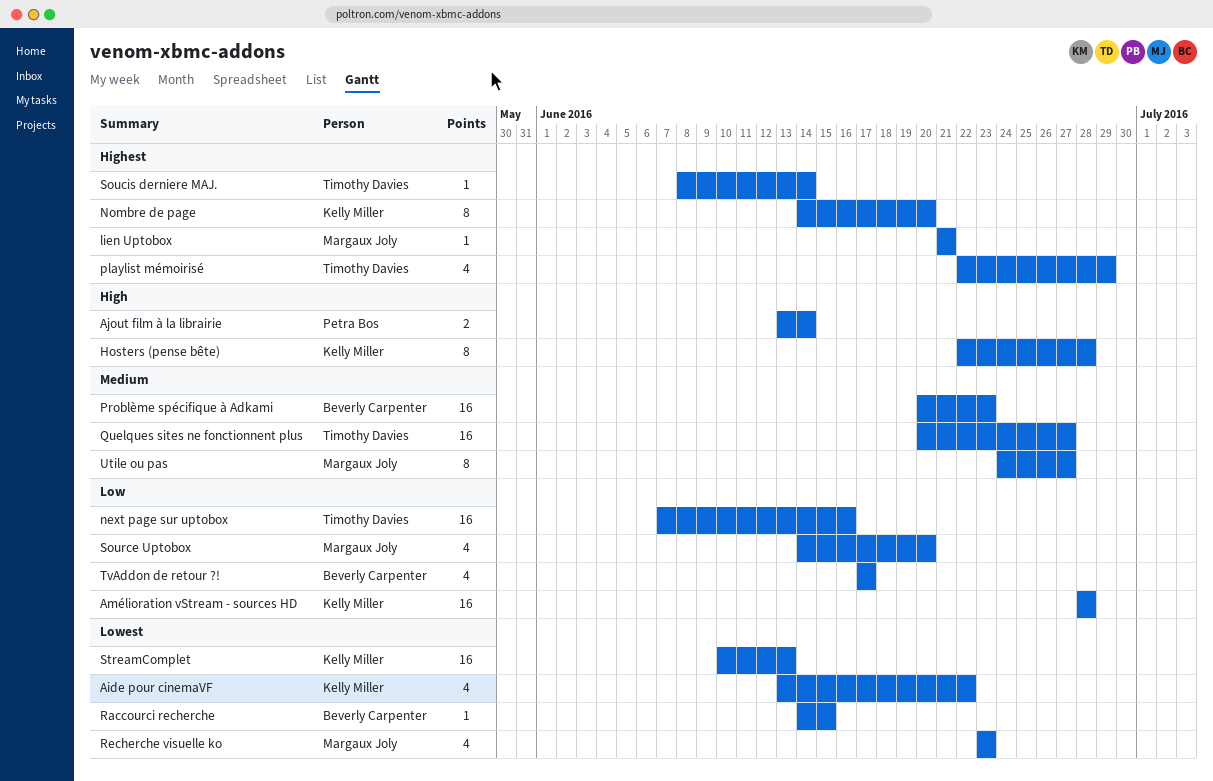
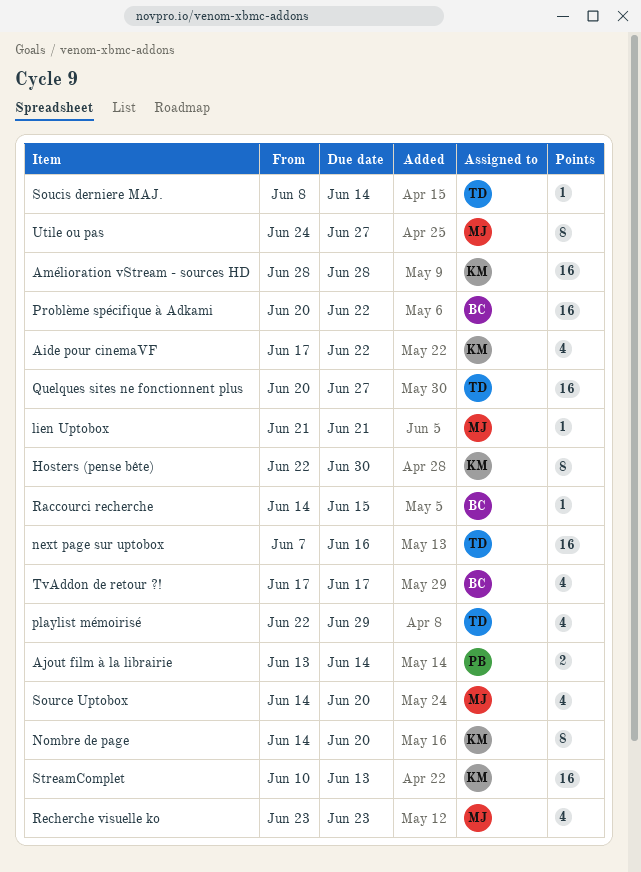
Aide pour cinemaVF, start: Jun 13 -> Jun 17
Hosters (pense bête), due: Jun 28 -> Jun 30
Problème spécifique à Adkami, due: Jun 23 -> Jun 22

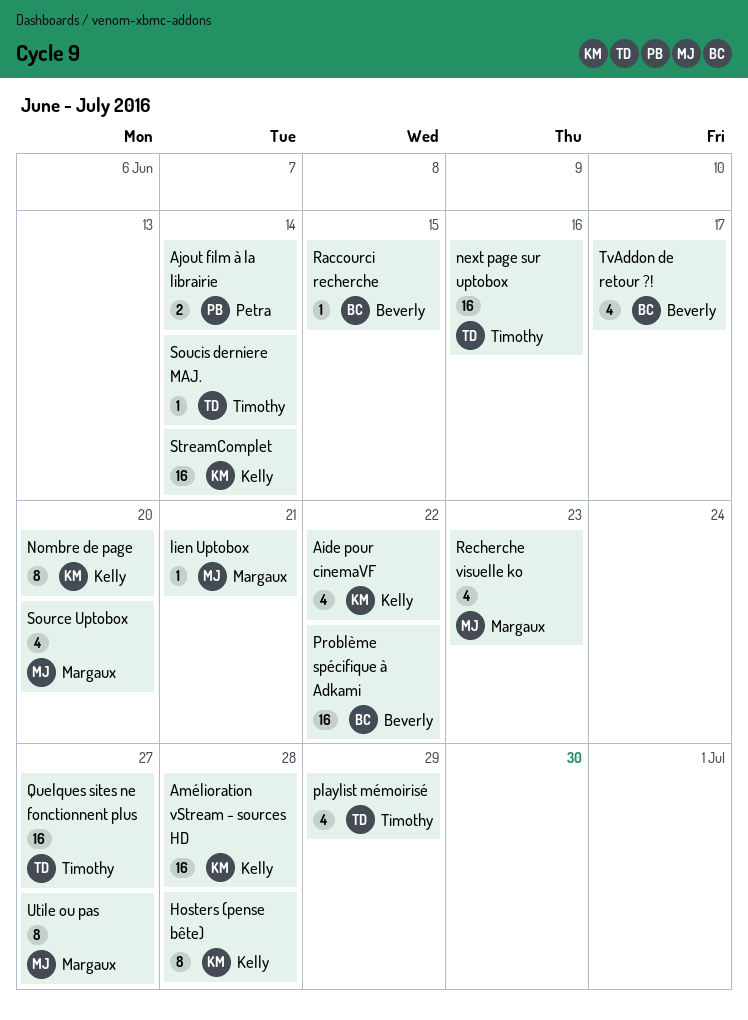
Hosters (pense bête), due: Jun 30 -> Jun 28
StreamComplet, due: Jun 13 -> Jun 14

